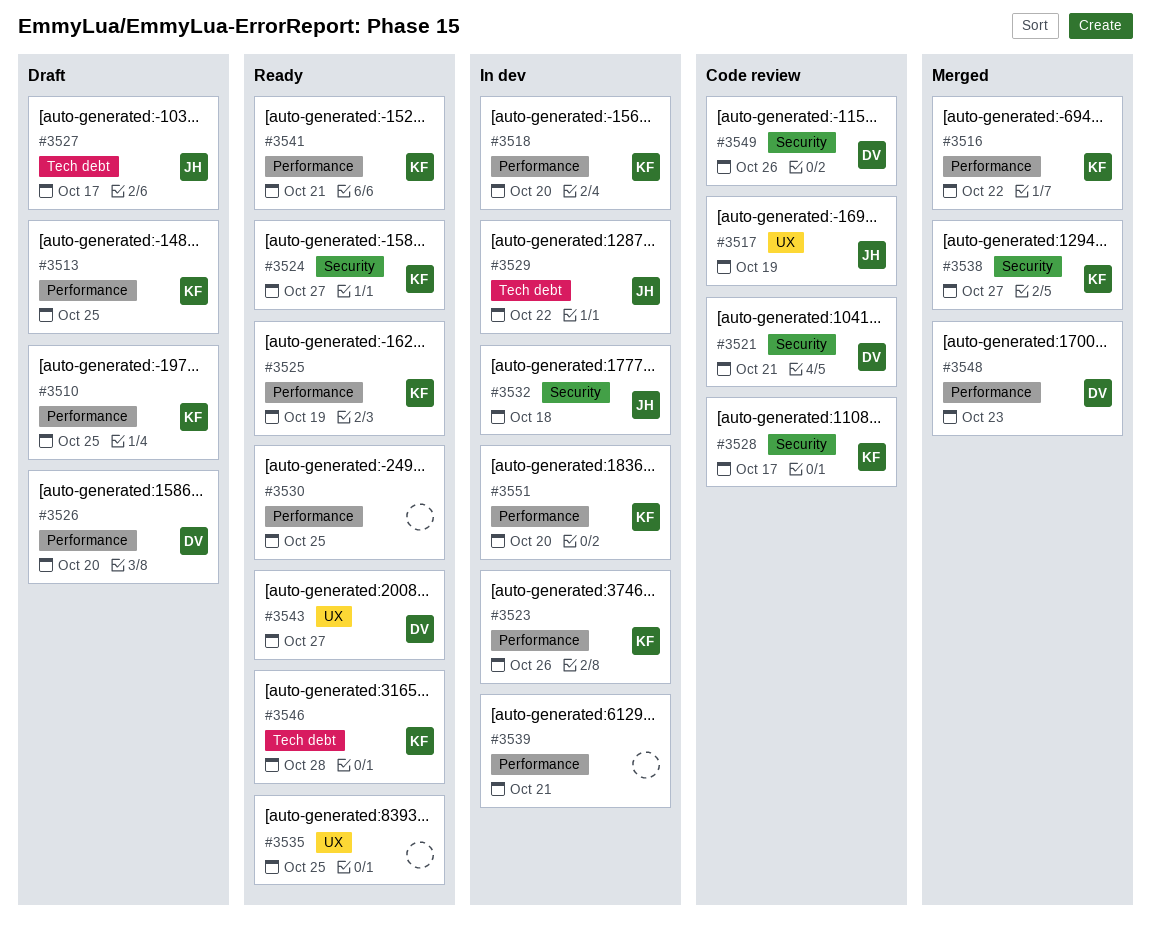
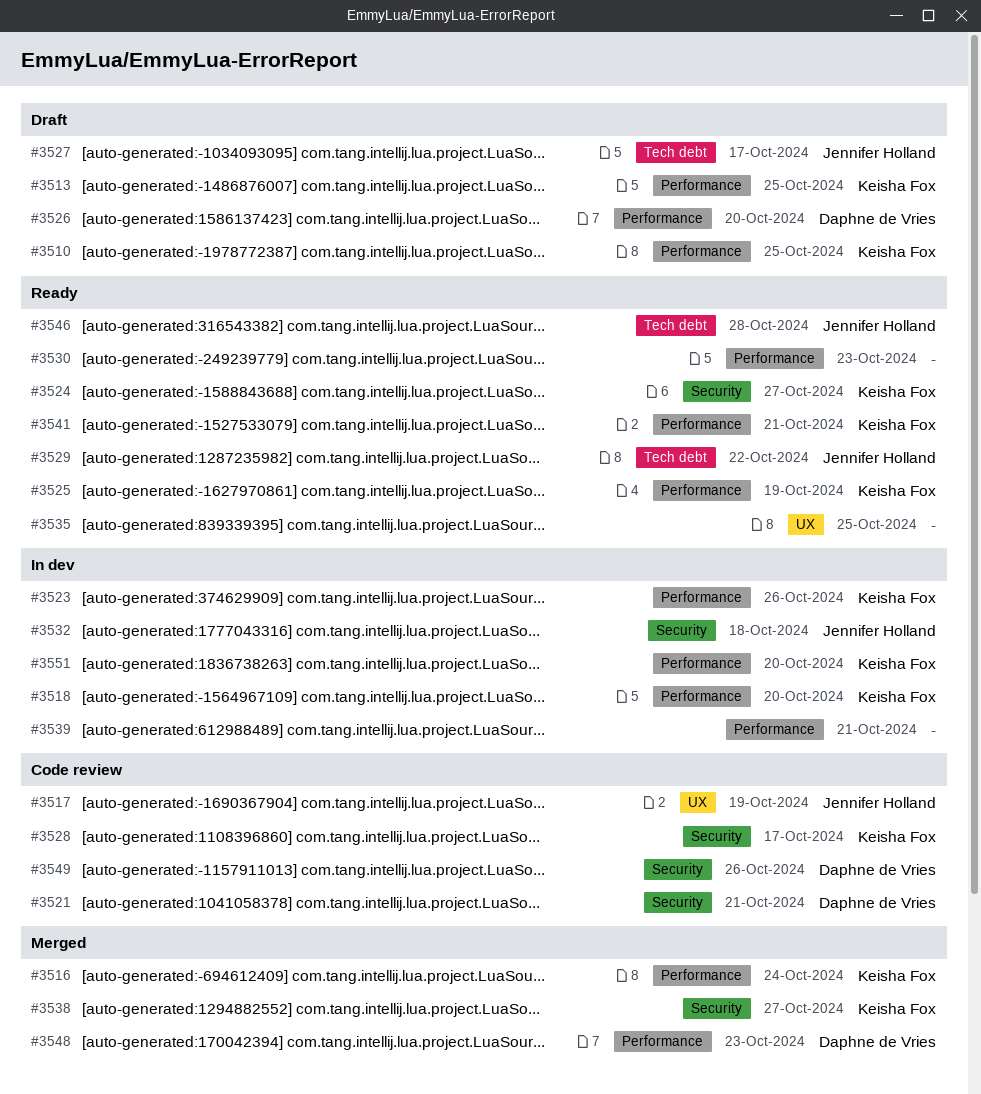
#3516, due: Oct 22 -> Oct 24
#3529, status: In dev -> Ready
#3530, due: Oct 25 -> Oct 23
#3543: present -> none
#3546, owner: Keisha Fox -> Jennifer Holland

